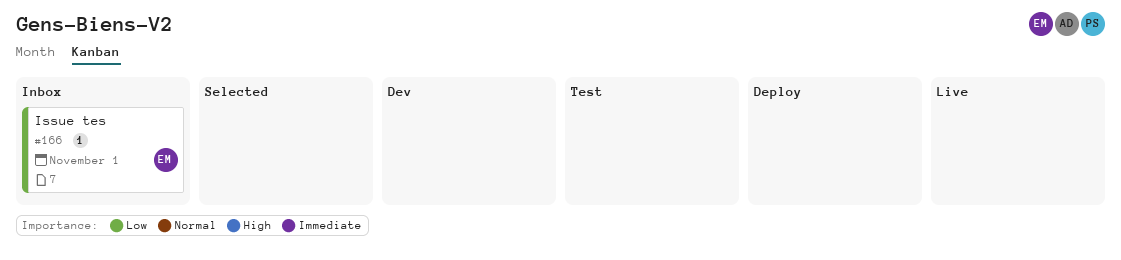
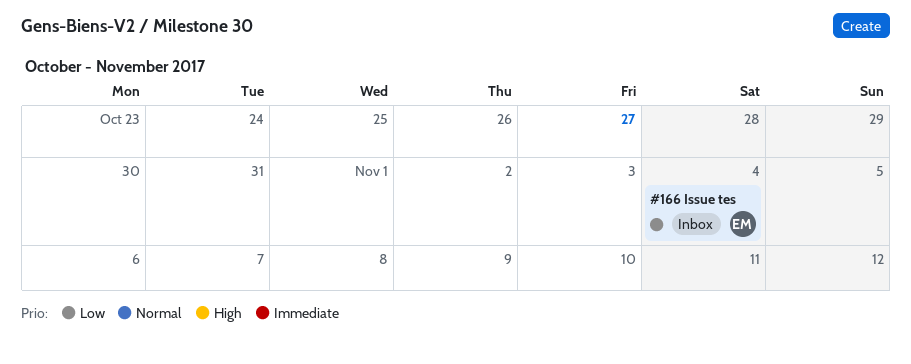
#166, due: Nov 1 -> Nov 4

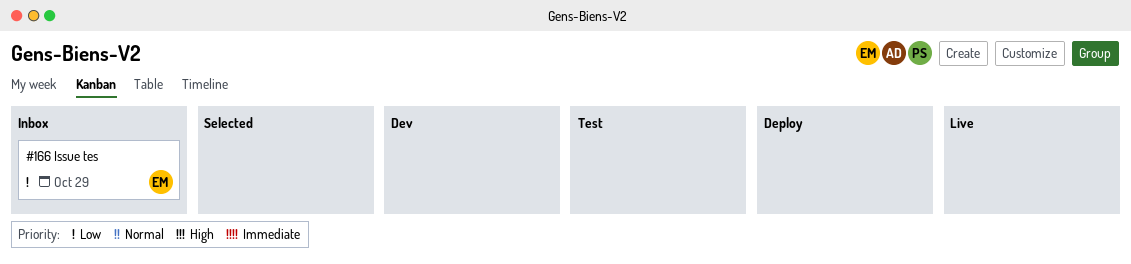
#166, due: Nov 4 -> Oct 29

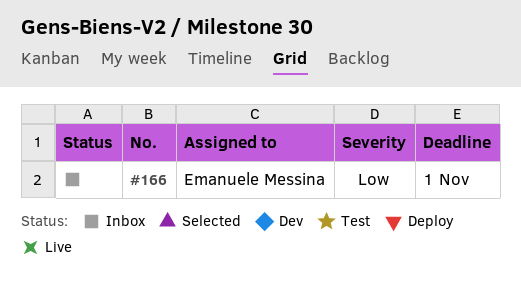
#166, due: Oct 29 -> Nov 1

